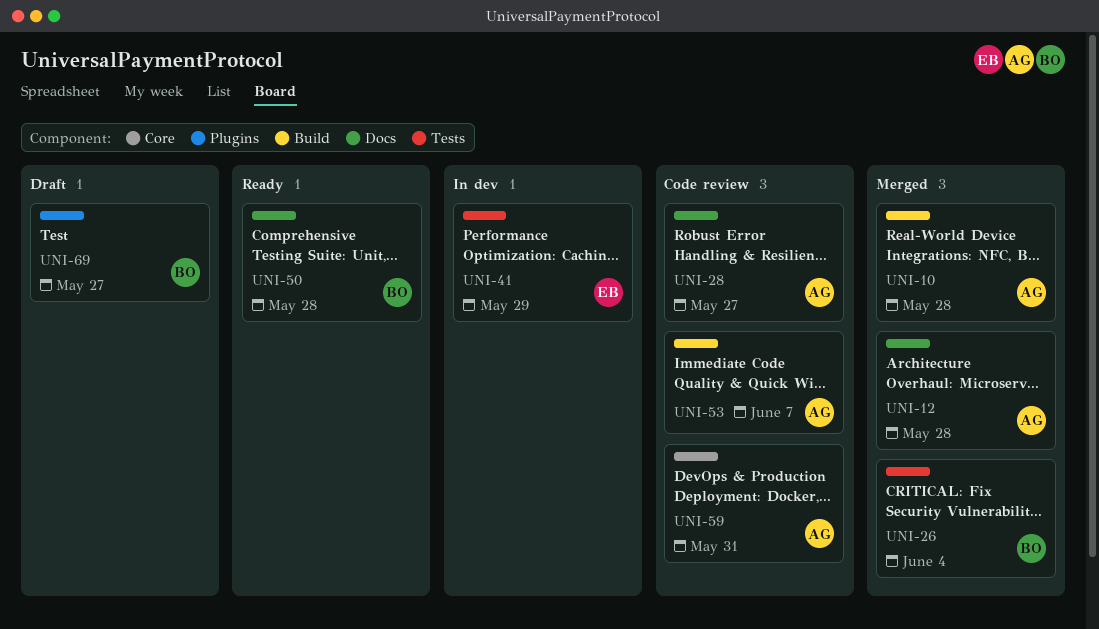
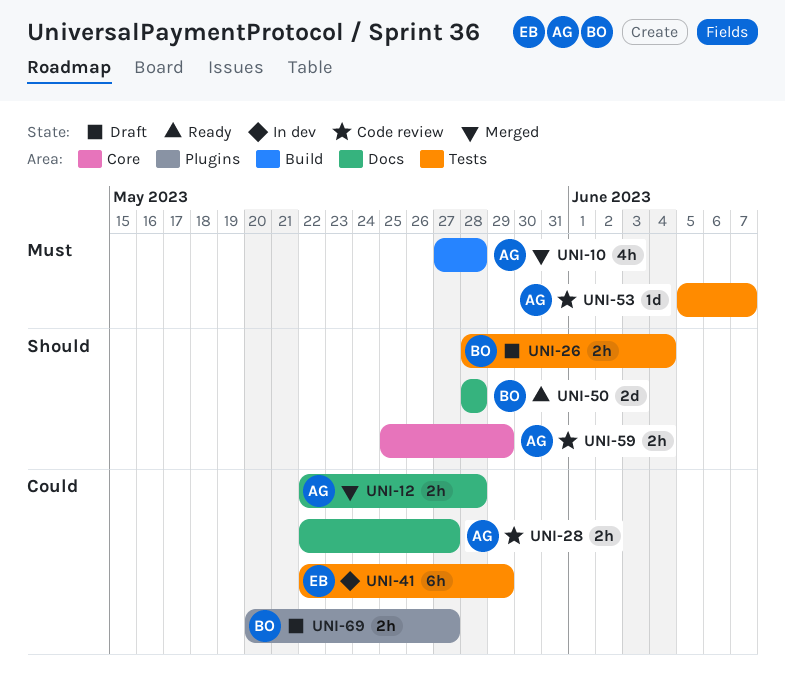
UNI-26, status: Merged -> Draft
UNI-53, label: Build -> Tests
UNI-59, due: May 31 -> May 29

